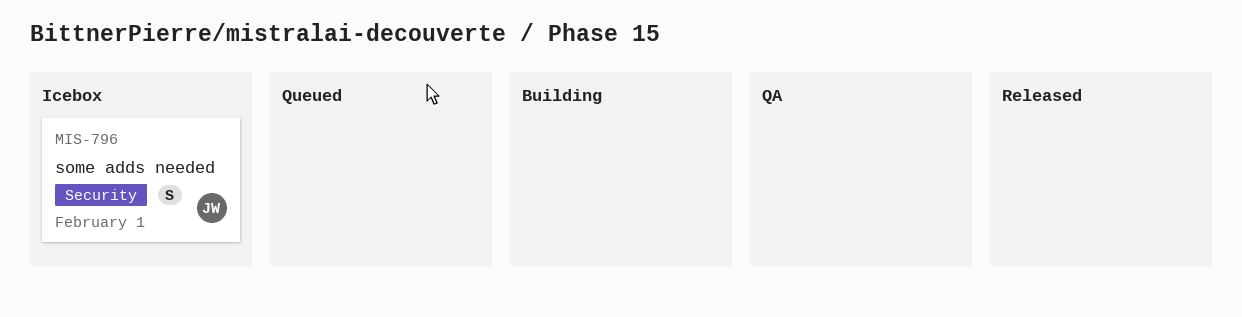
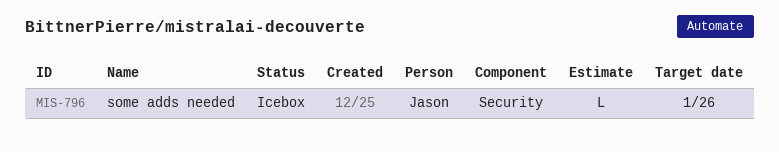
MIS-796, estimate: S -> L
MIS-796, due: Feb 1 -> Jan 26

